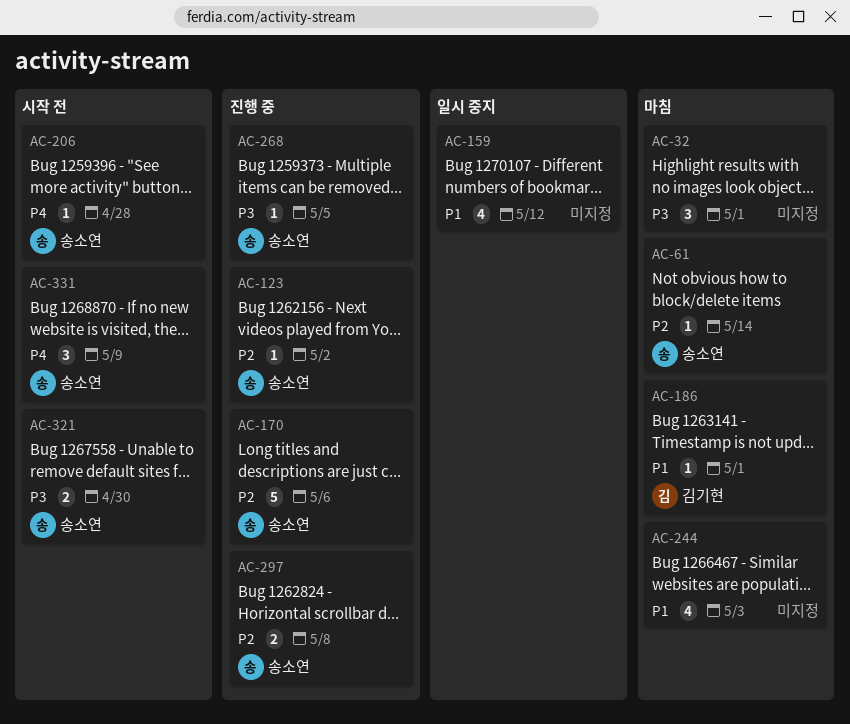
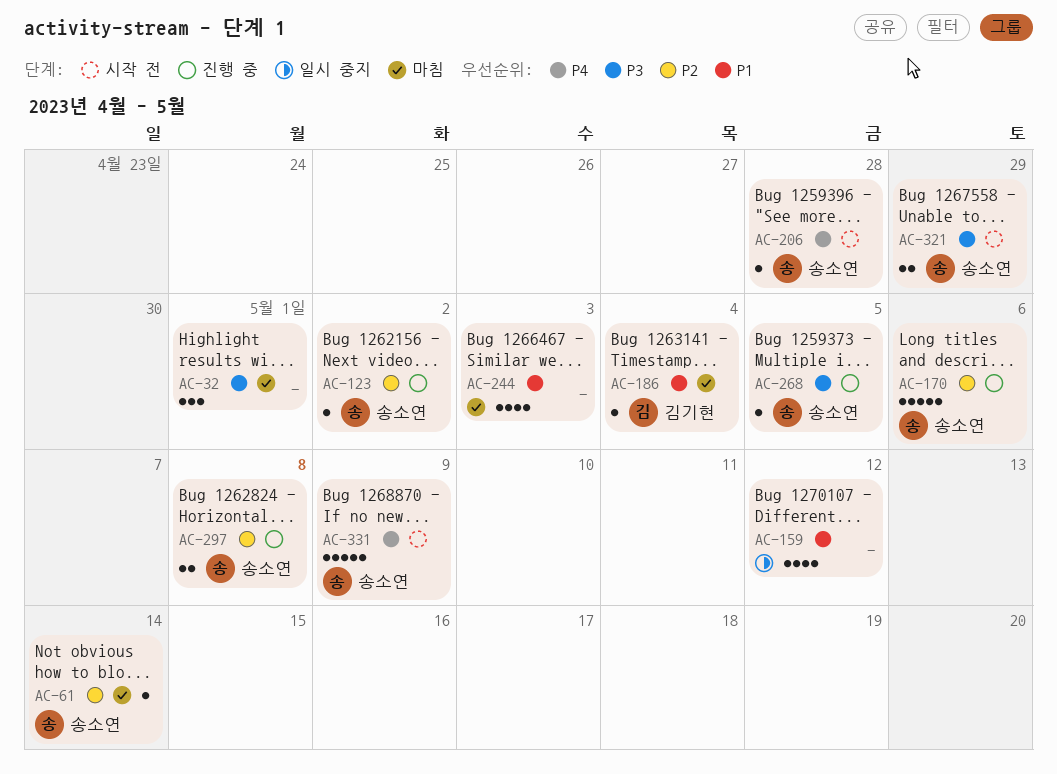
AC-186, due: May 1 -> May 4
AC-321, due: Apr 30 -> Apr 29
AC-331, estimate: 3 -> 5

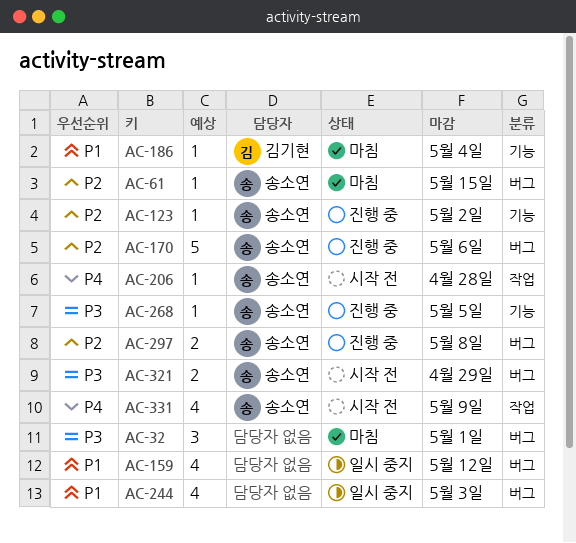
AC-61, due: May 14 -> May 15
AC-244, status: 마침 -> 일시 중지
AC-331, estimate: 5 -> 4

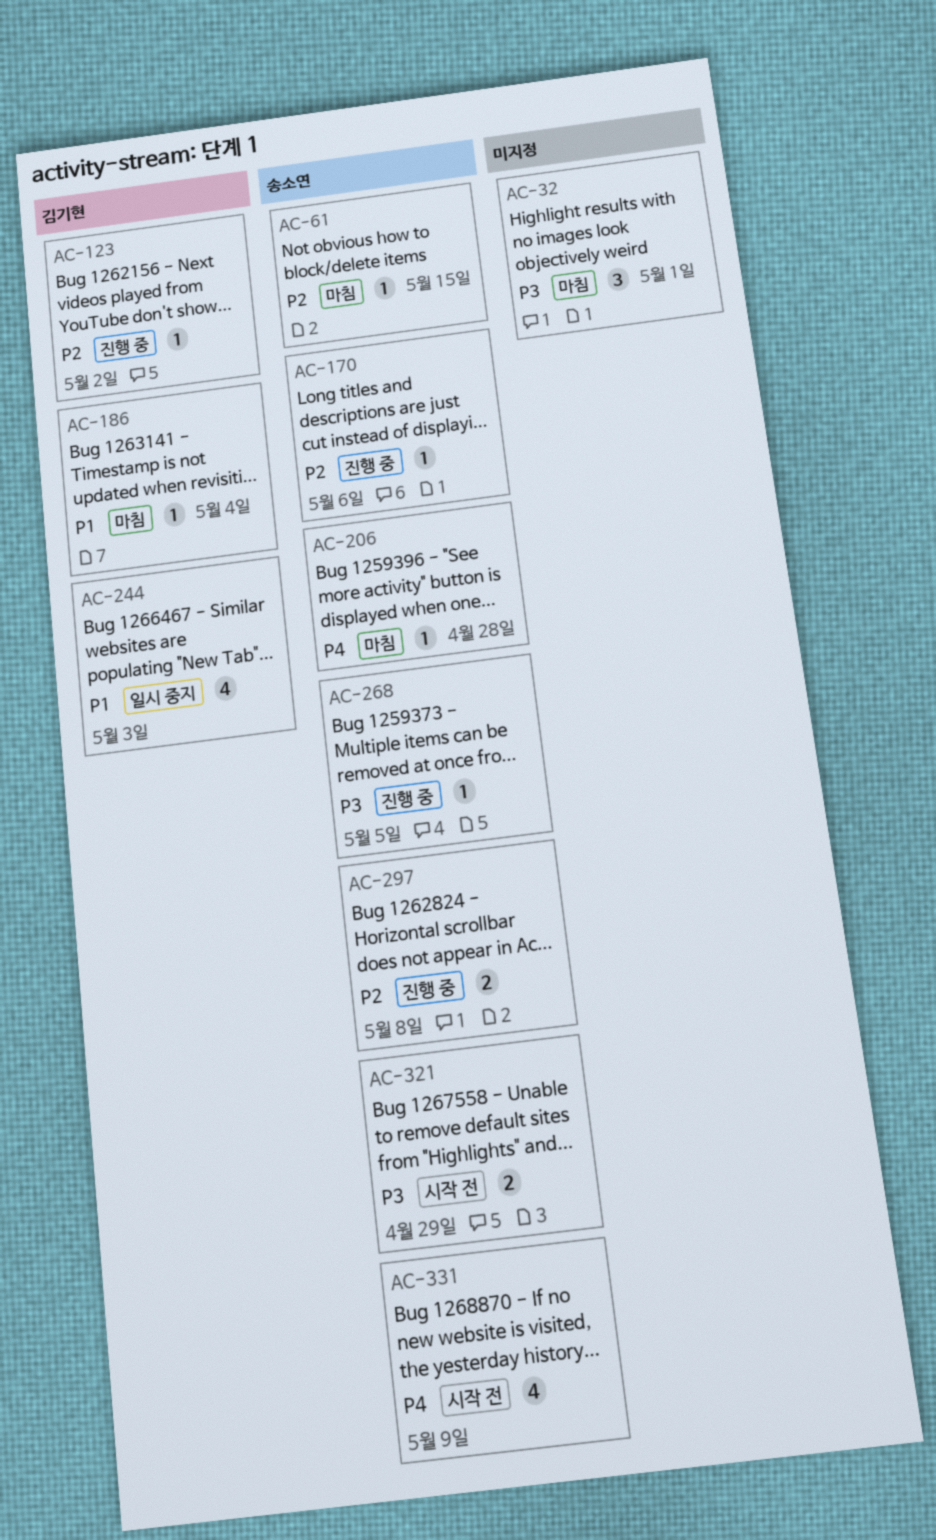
AC-123, owner: 송소연 -> 김기현
AC-159: present -> none
AC-170, estimate: 5 -> 1
AC-206, status: 시작 전 -> 마침
AC-244, owner: none -> 김기현

